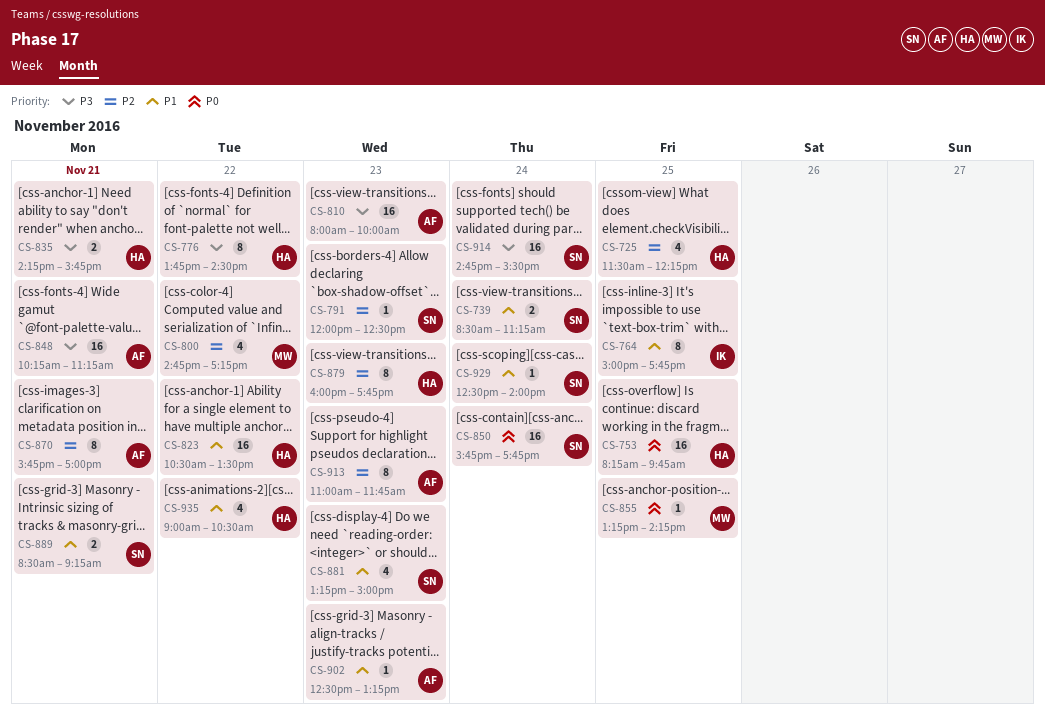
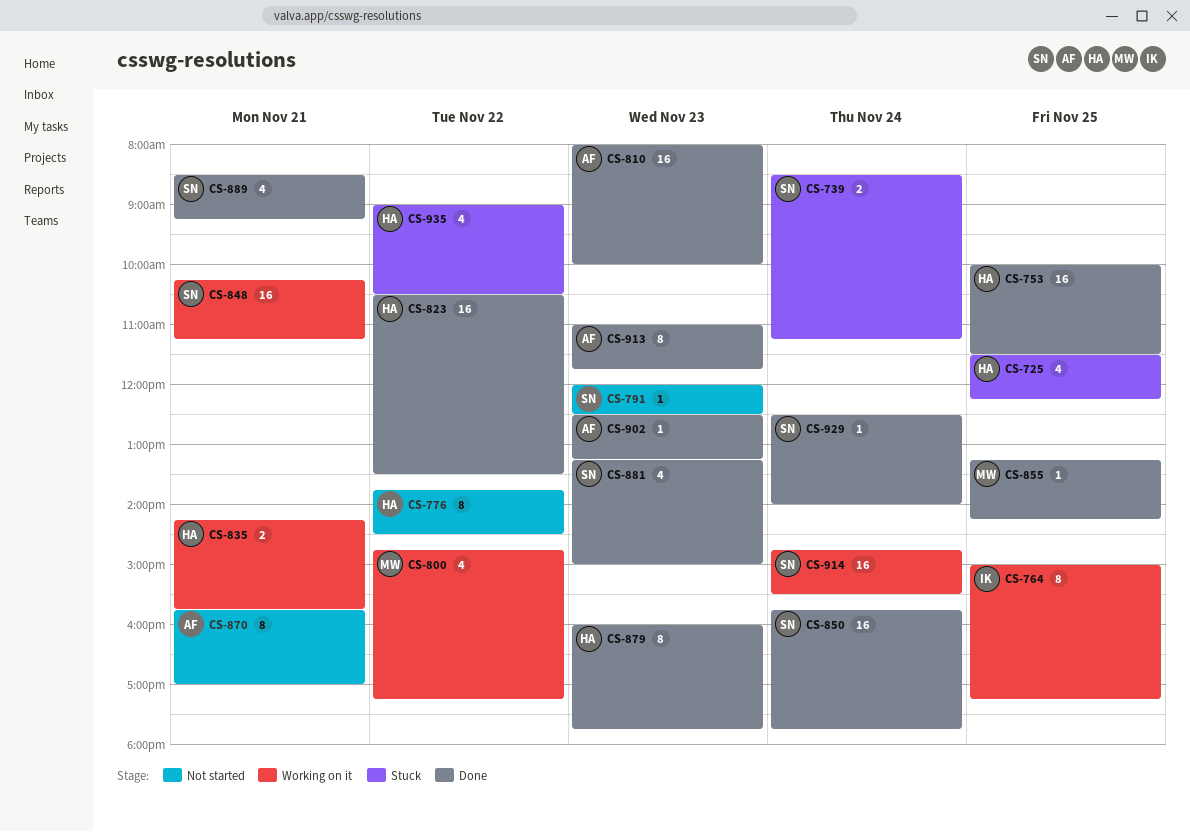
CS-753, begins: 08:15 -> 10:00
CS-753, ends: 09:45 -> 11:30
CS-764, ends: 17:45 -> 17:15
CS-848, owner: AF -> SN
CS-889, estimate: 2 -> 4

